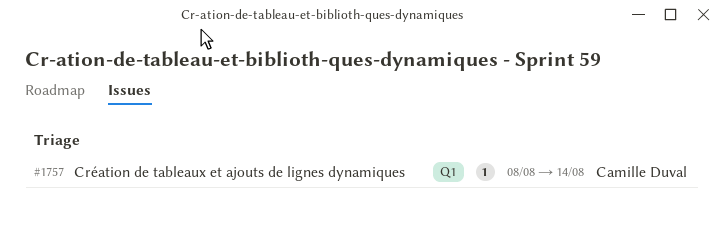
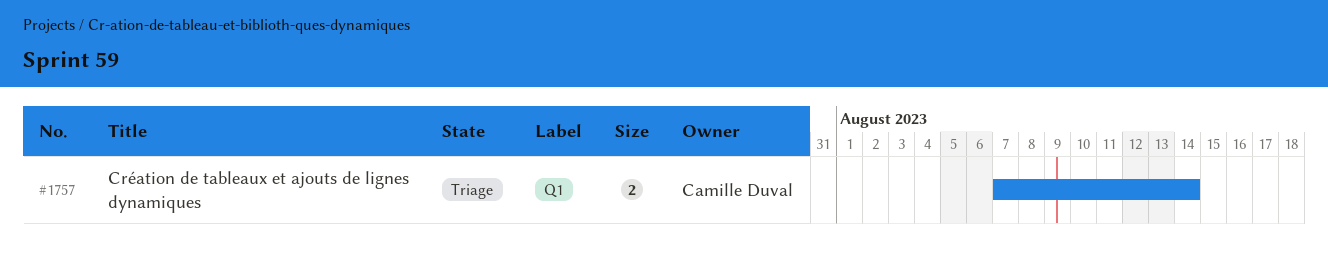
#1757, estimate: 1 -> 2
#1757, start: Aug 8 -> Aug 7

